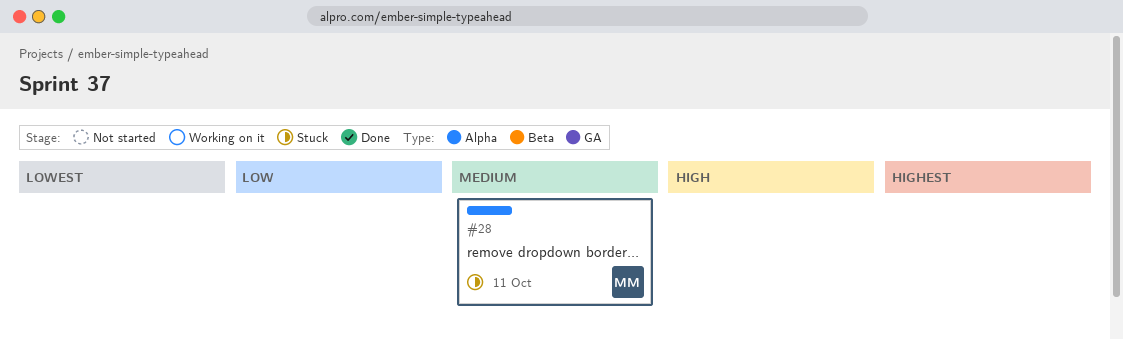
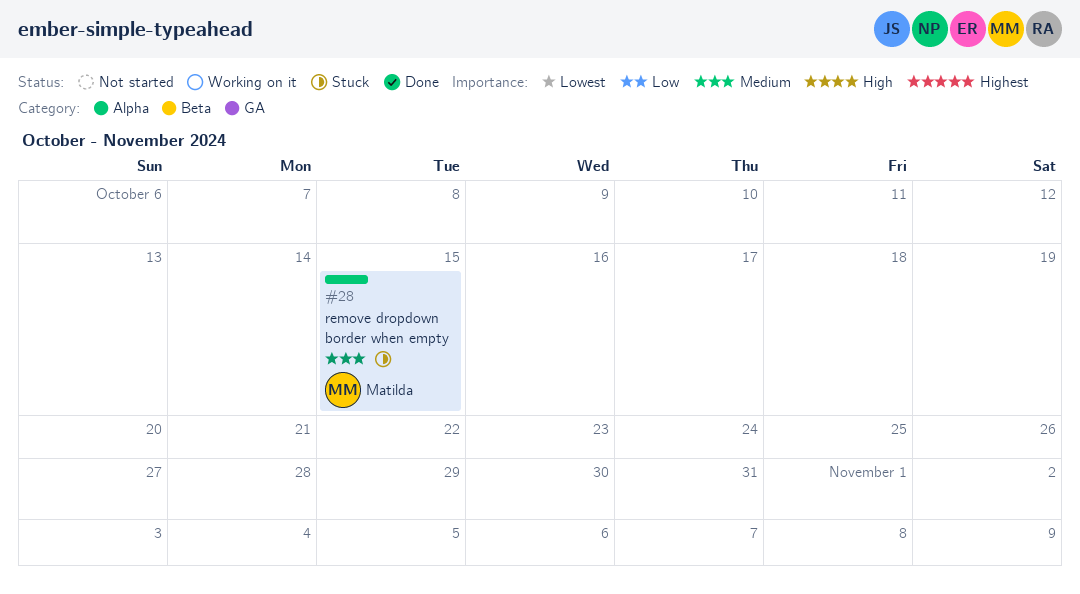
#28, due: Oct 11 -> Oct 15

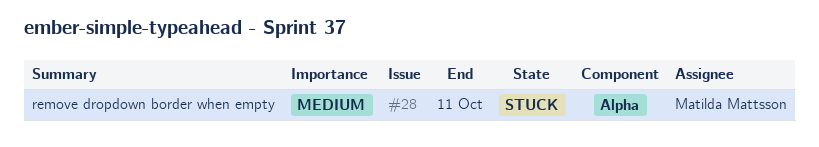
#28, due: Oct 15 -> Oct 11

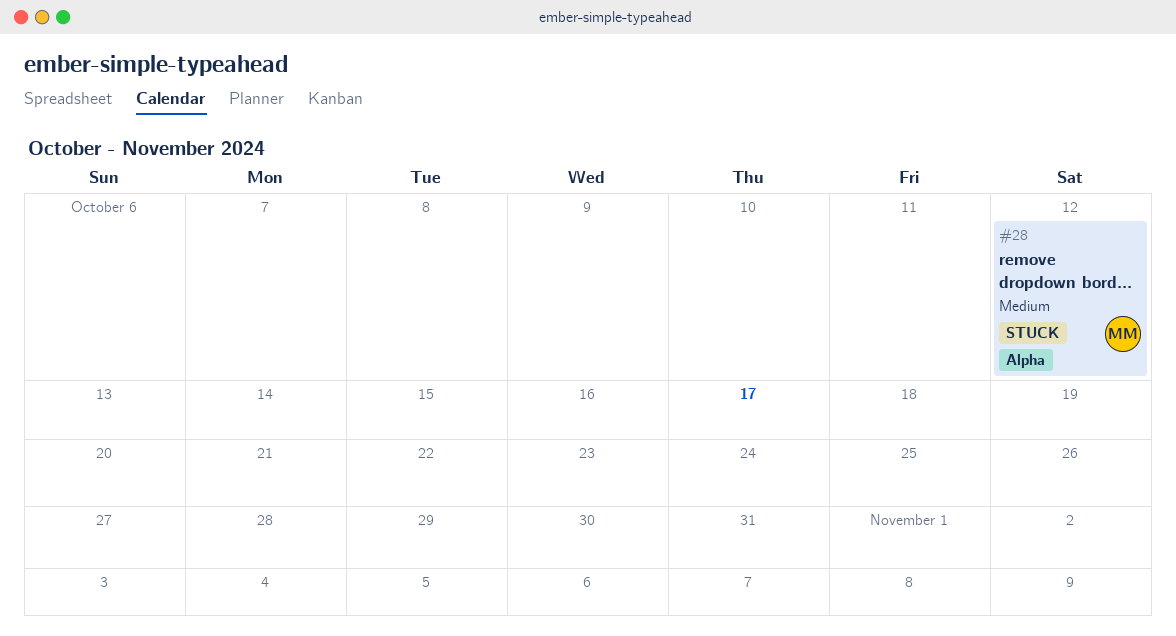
#28, due: Oct 11 -> Oct 12

